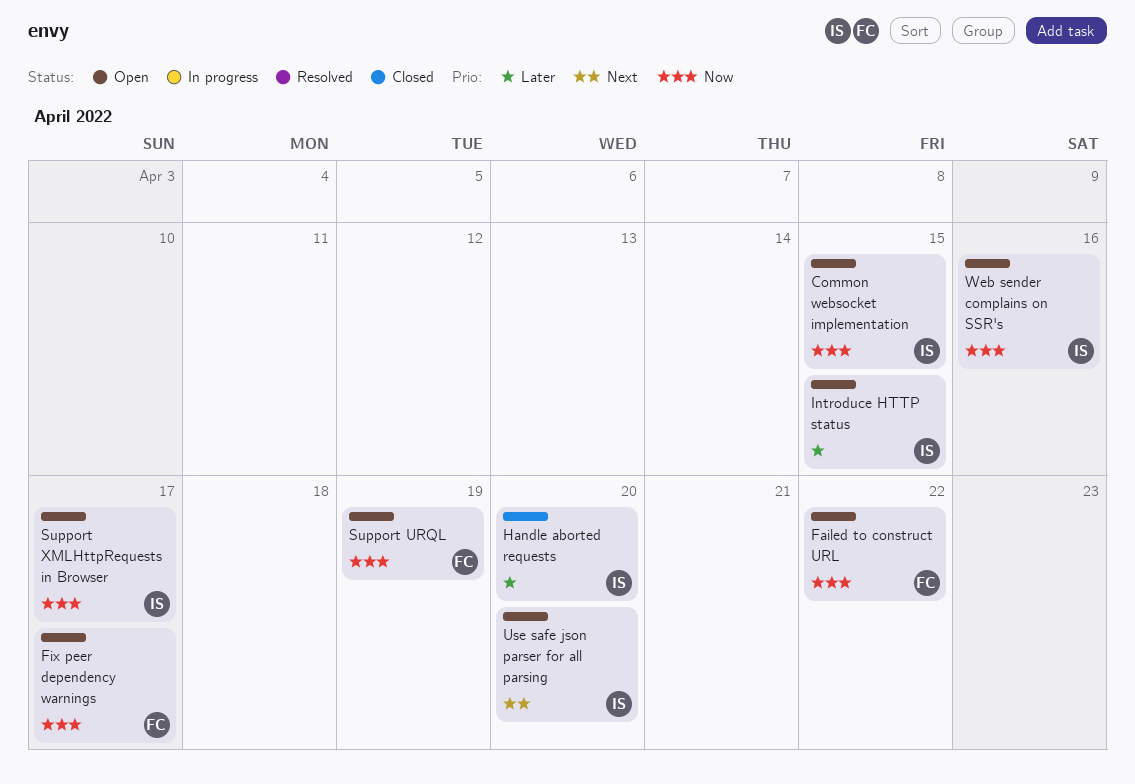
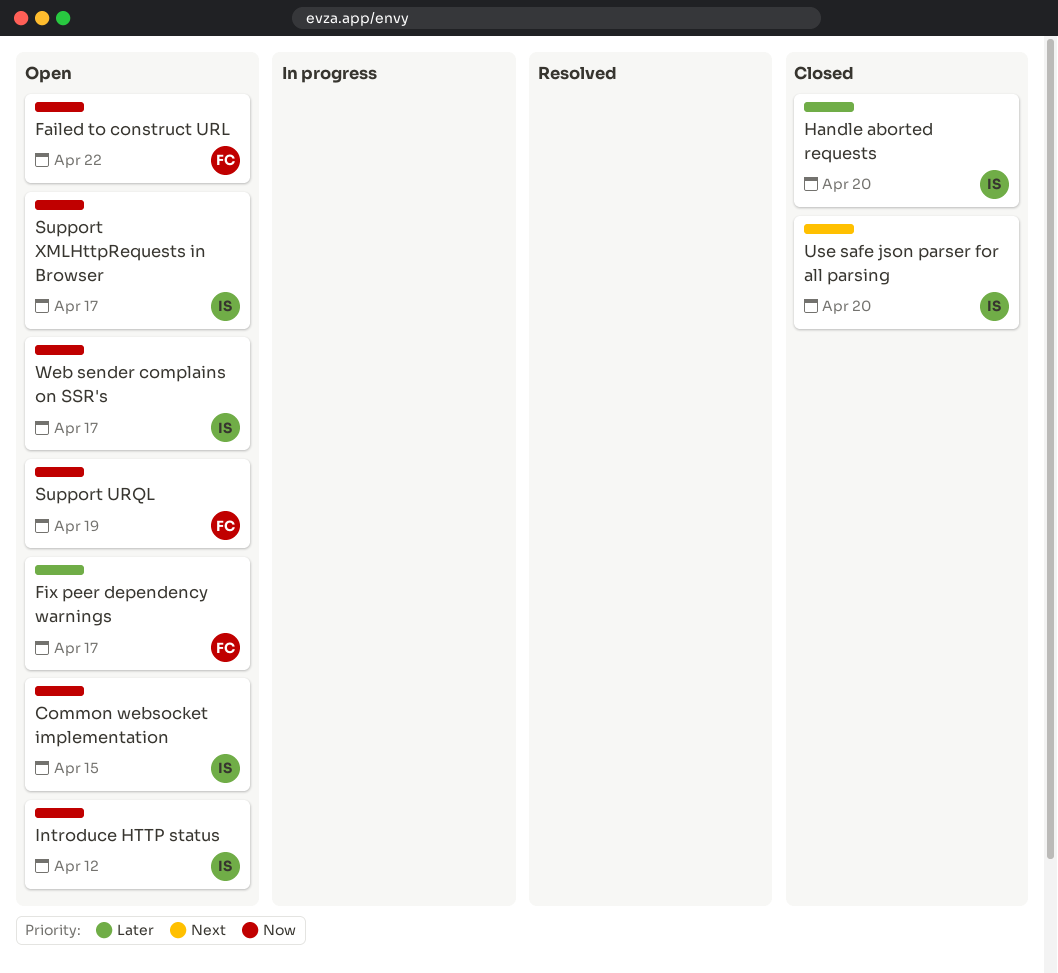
Fix peer dependency warnings, priority: Now -> Later
Introduce HTTP status, priority: Later -> Now
Introduce HTTP status, due: Apr 15 -> Apr 12
Use safe json parser for all parsing, status: Open -> Closed
Web sender complains on SSR's, due: Apr 16 -> Apr 17

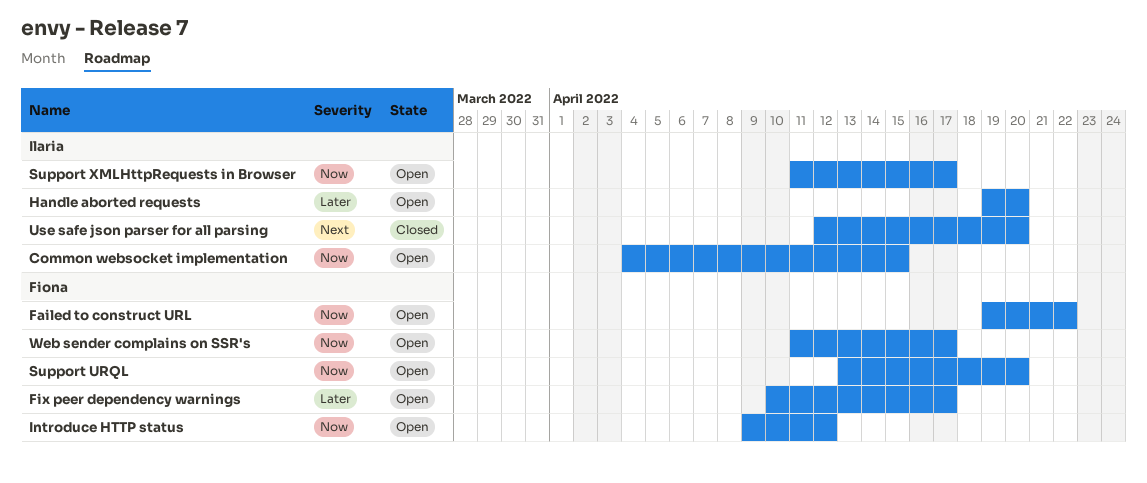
Handle aborted requests, status: Closed -> Open
Introduce HTTP status, owner: Ilaria -> Fiona
Support URQL, due: Apr 19 -> Apr 20
Web sender complains on SSR's, owner: Ilaria -> Fiona

